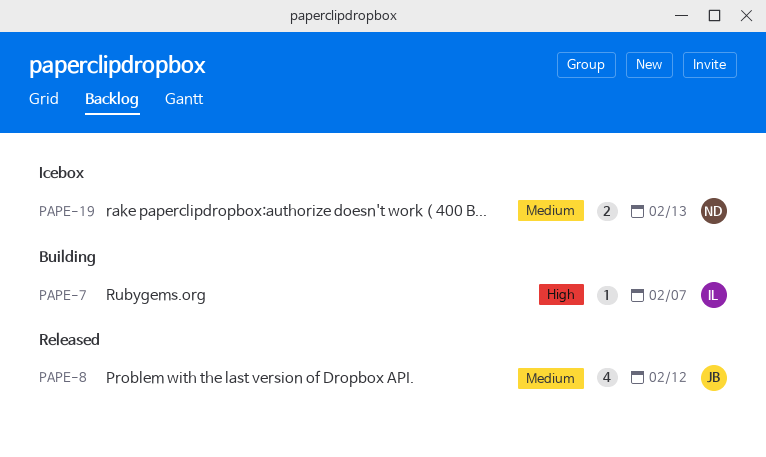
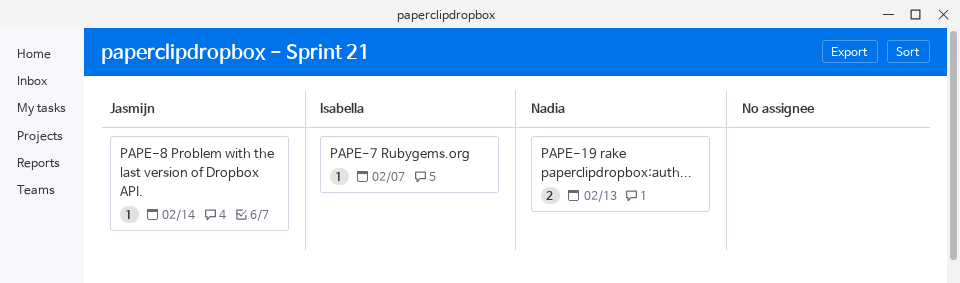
PAPE-8, estimate: 4 -> 1
PAPE-8, due: Feb 12 -> Feb 14

